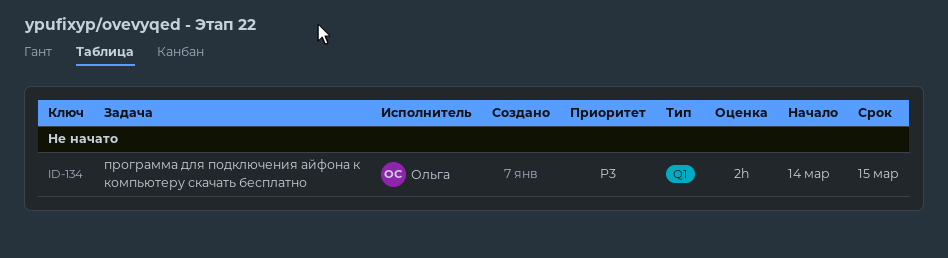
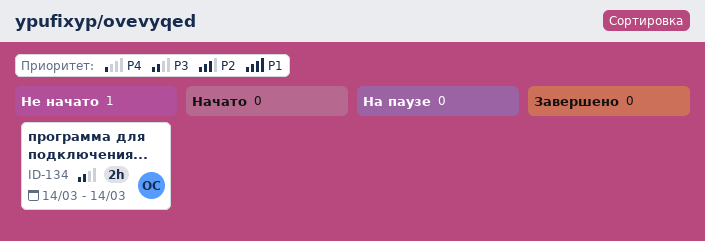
ID-134, due: Mar 15 -> Mar 14

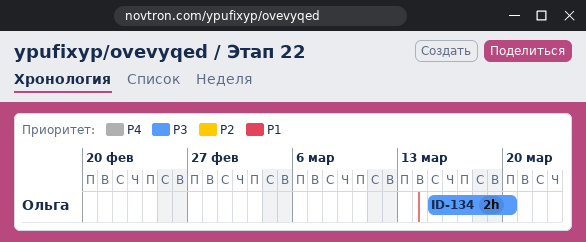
ID-134, start: Mar 14 -> Mar 15
ID-134, due: Mar 14 -> Mar 20

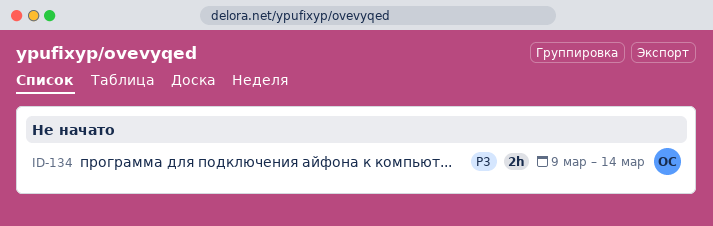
ID-134, start: Mar 15 -> Mar 9
ID-134, due: Mar 20 -> Mar 14

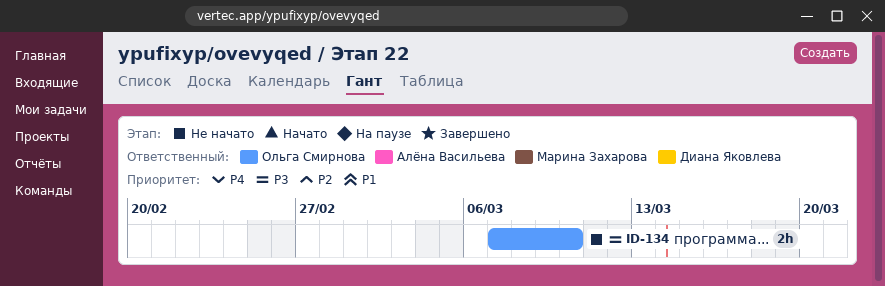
ID-134, start: Mar 9 -> Mar 7
ID-134, due: Mar 14 -> Mar 10

